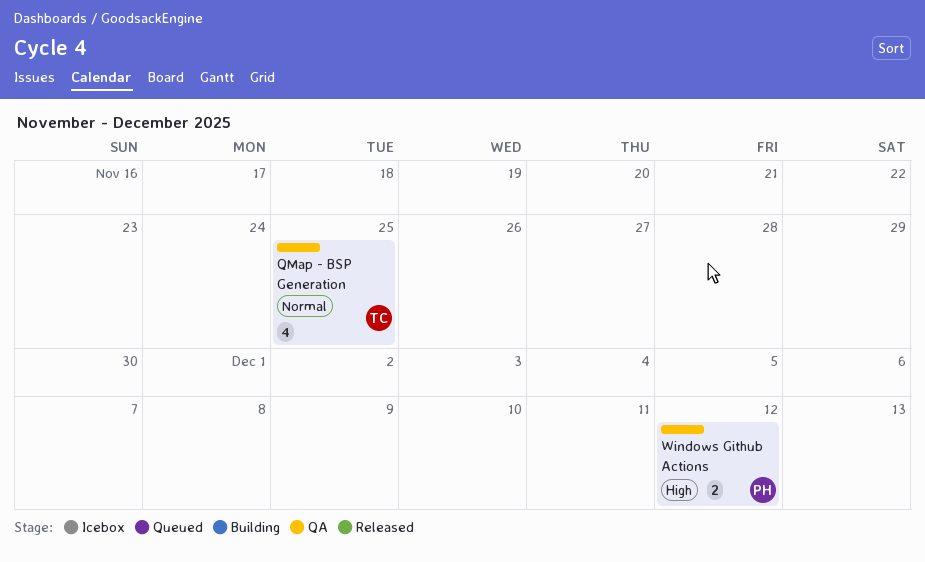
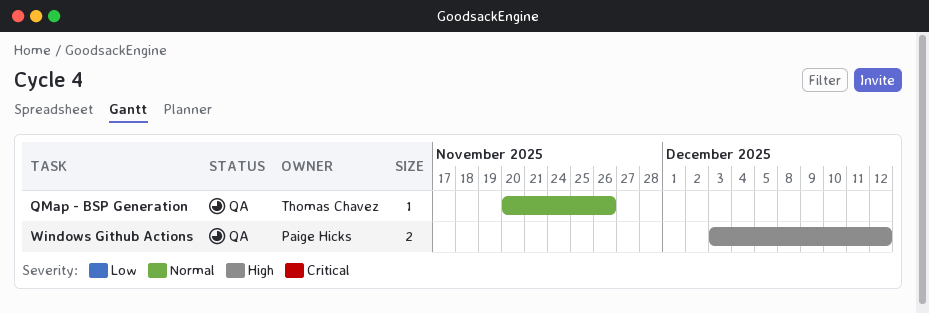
QMap - BSP Generation, estimate: 4 -> 1
QMap - BSP Generation, due: Nov 25 -> Nov 26

